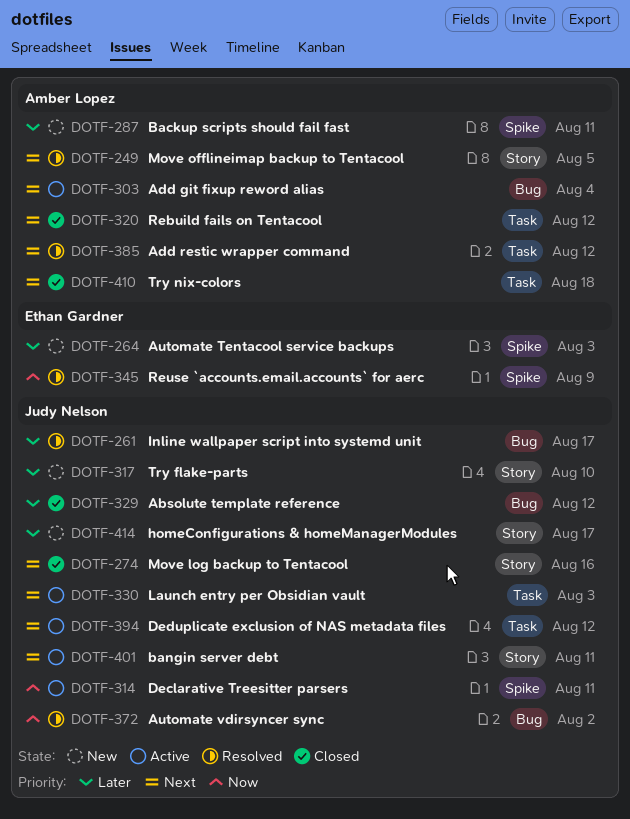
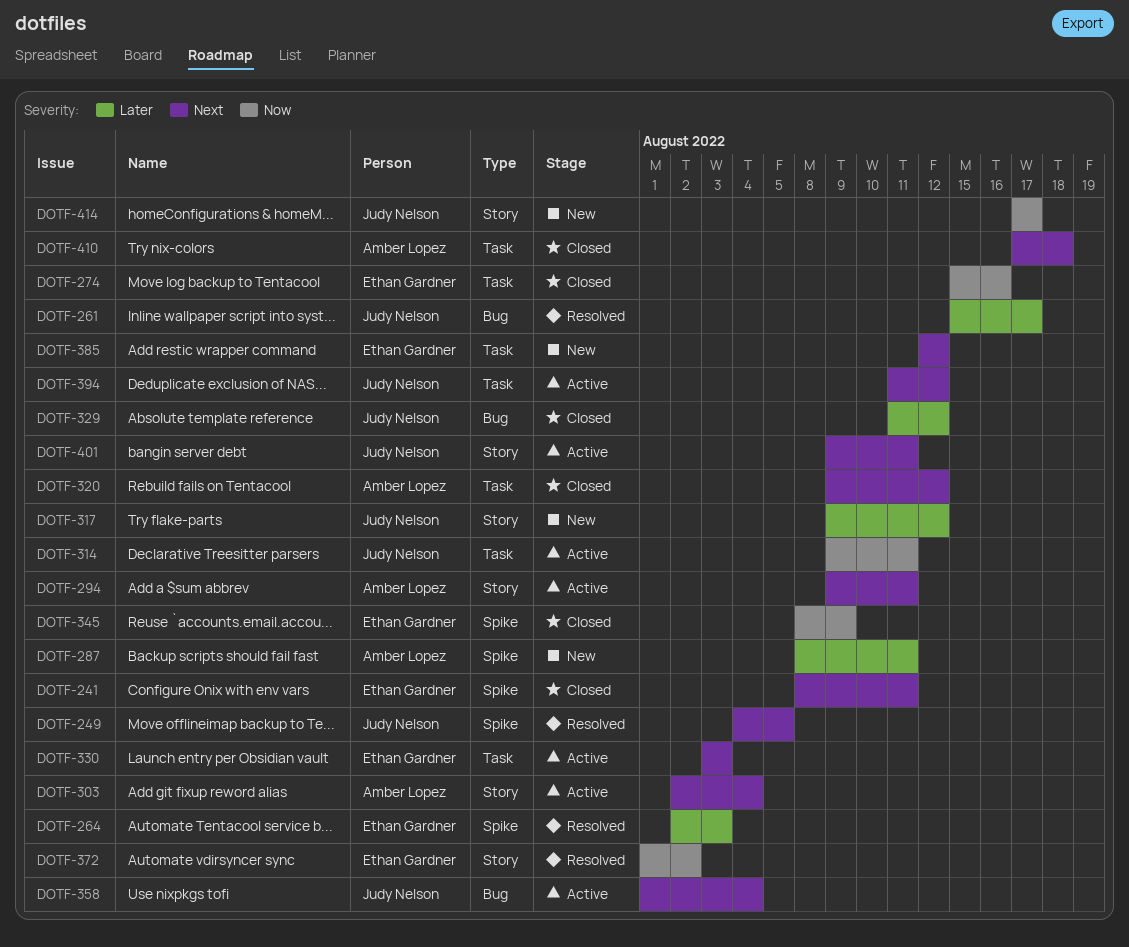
DOTF-241: none -> present
DOTF-249, owner: Amber Lopez -> Judy Nelson
DOTF-249, label: Story -> Spike
DOTF-264, status: New -> Resolved
DOTF-274, owner: Judy Nelson -> Ethan Gardner
DOTF-274, priority: Next -> Now
DOTF-274, label: Story -> Task
DOTF-294: none -> present
DOTF-303, label: Bug -> Story
DOTF-314, label: Spike -> Task
DOTF-317, due: Aug 10 -> Aug 12
DOTF-330, owner: Judy Nelson -> Ethan Gardner
DOTF-345, status: Resolved -> Closed
DOTF-358: none -> present
DOTF-372, owner: Judy Nelson -> Ethan Gardner
DOTF-372, label: Bug -> Story
DOTF-385, status: Resolved -> New
DOTF-385, owner: Amber Lopez -> Ethan Gardner
DOTF-414, priority: Later -> Now

